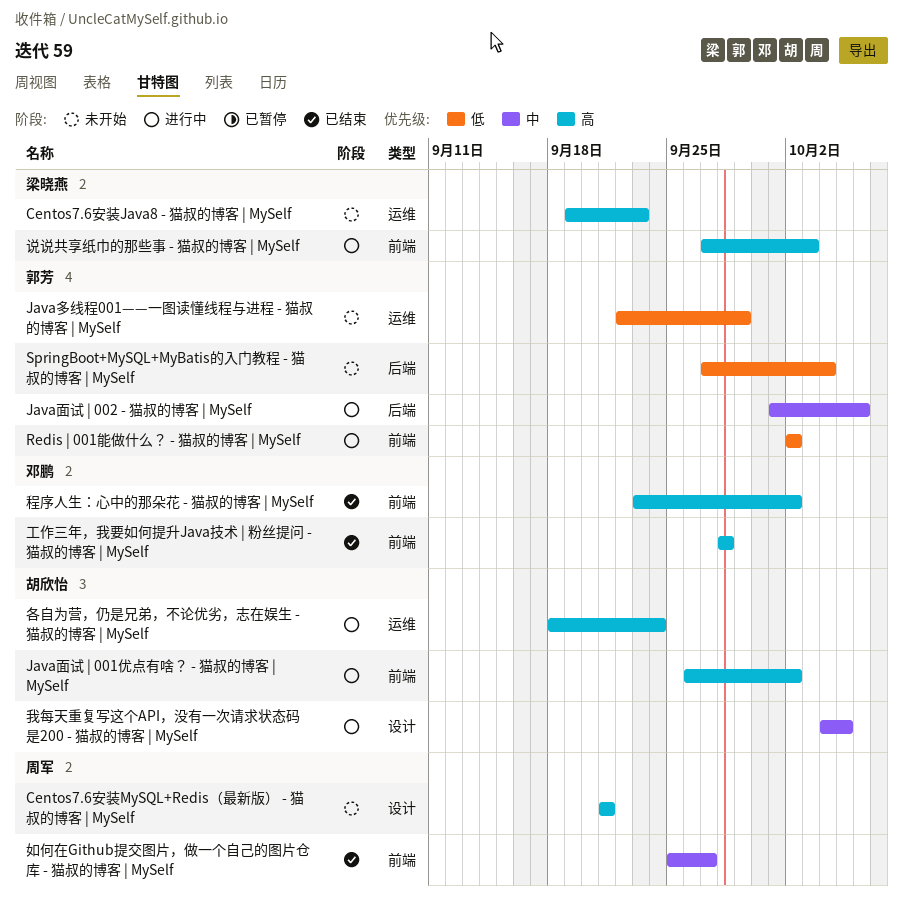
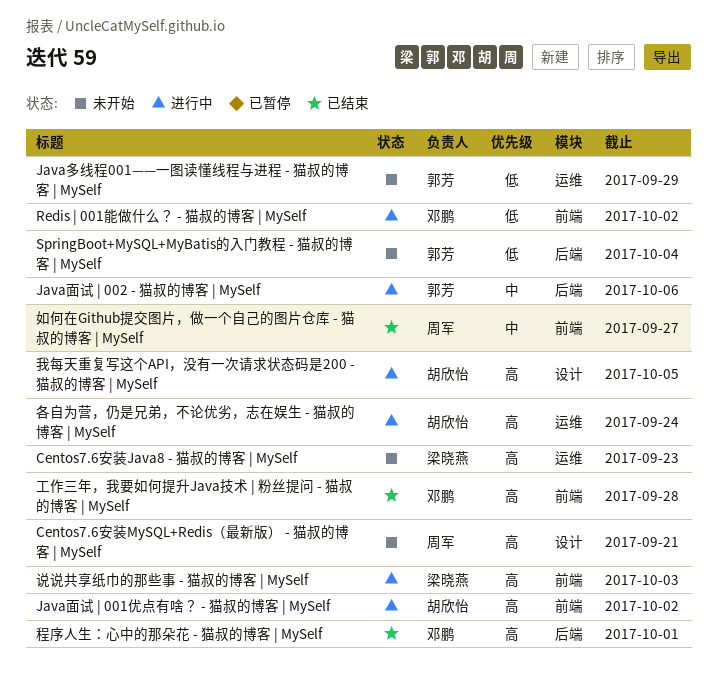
Redis | 001能做什么？ - 猫叔的博客 | MySelf, owner: 郭芳 -> 邓鹏
我每天重复写这个API，没有一次请求状态码是200 - 猫叔的博客 | MySelf, priority: 中 -> 高
程序人生：心中的那朵花 - 猫叔的博客 | MySelf, label: 前端 -> 后端
程序人生：心中的那朵花 - 猫叔的博客 | MySelf, due: Oct 2 -> Oct 1

